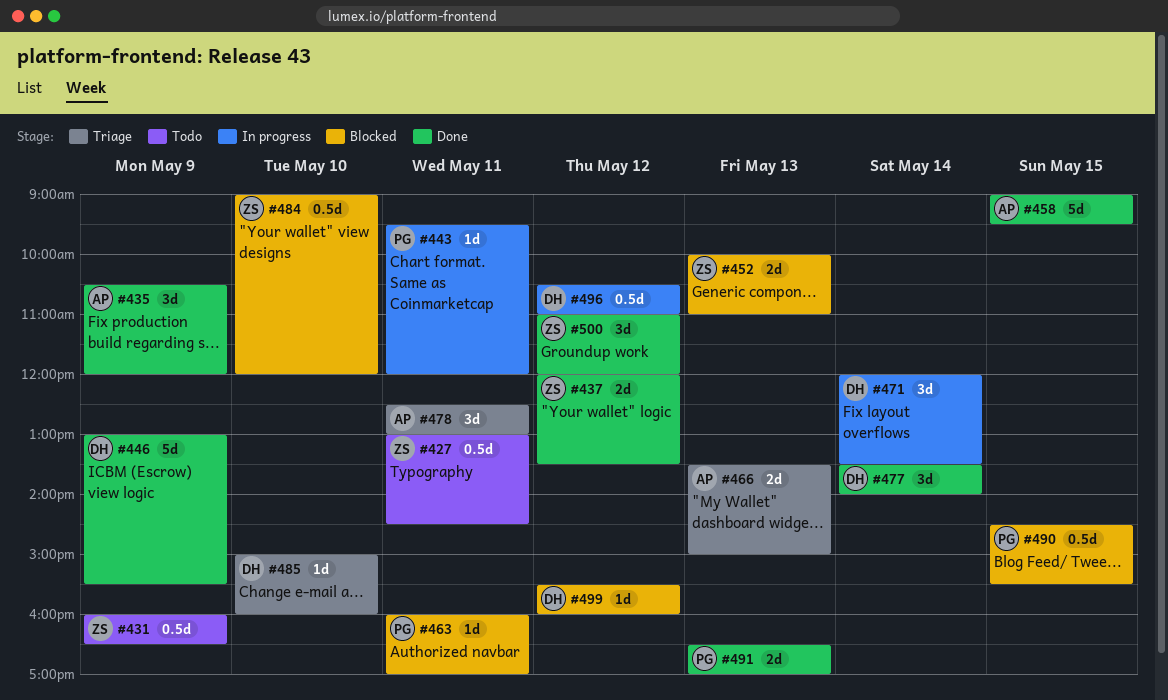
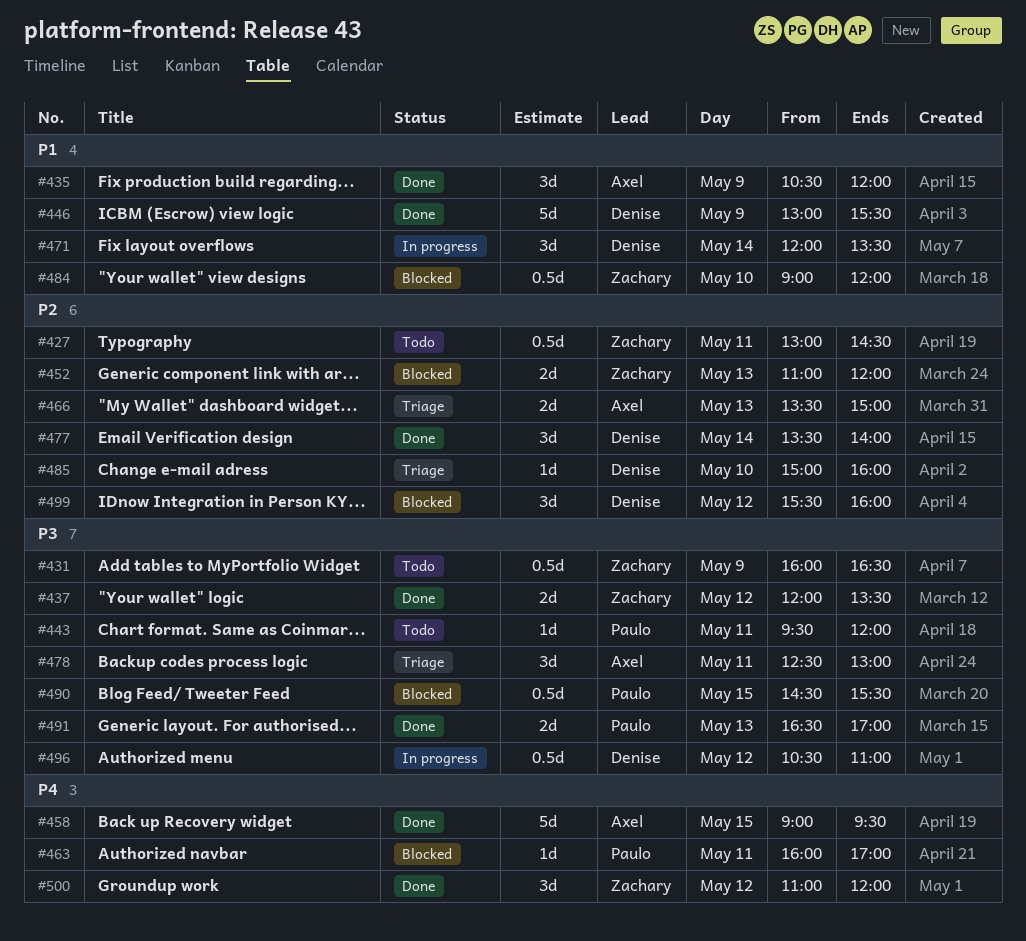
#443, status: In progress -> Todo
#452, begins: 10:00 -> 11:00
#452, ends: 11:00 -> 12:00
#499, estimate: 1d -> 3d

